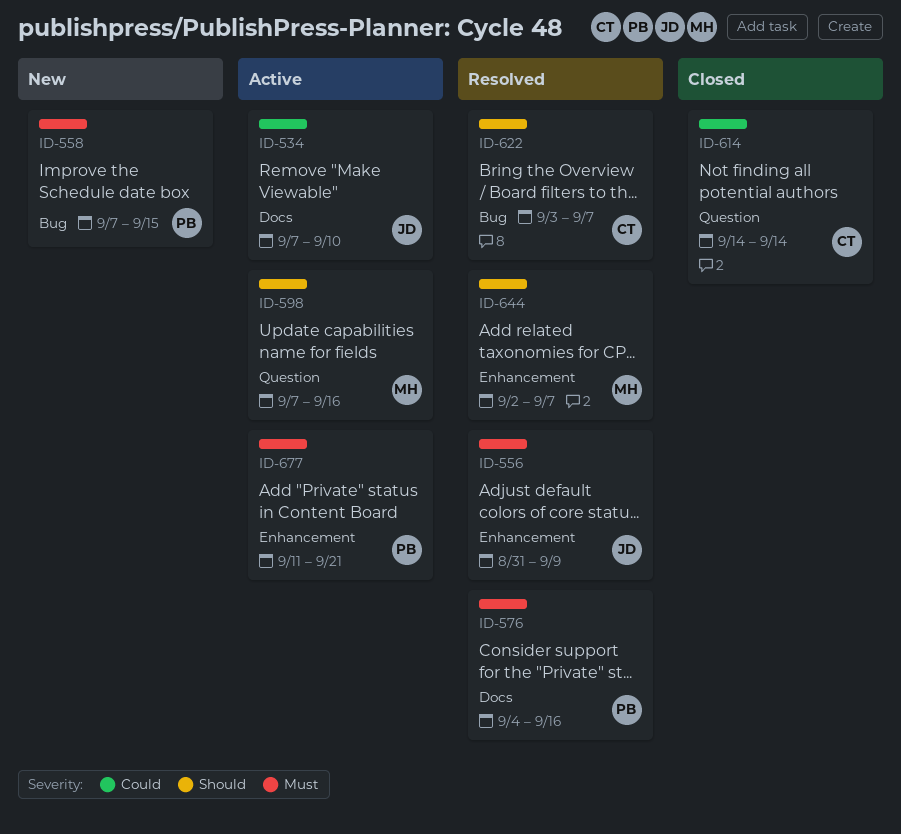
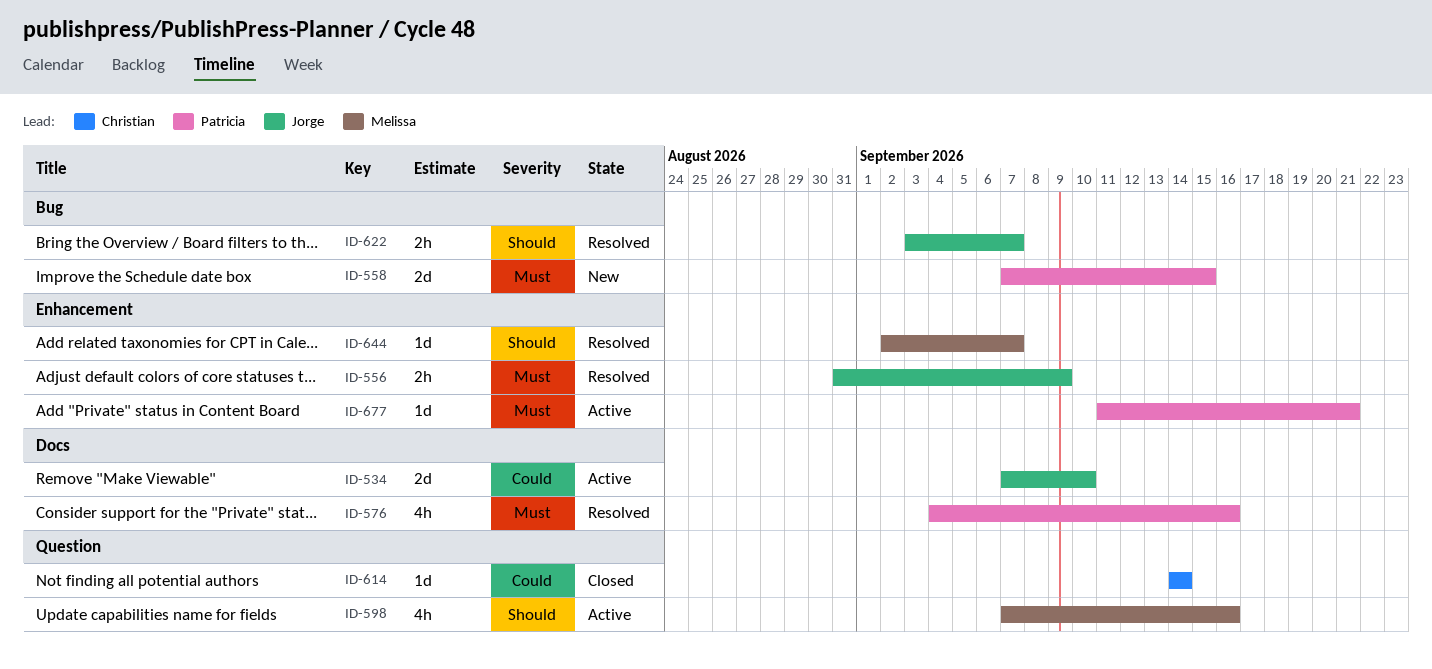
ID-622, owner: Christian -> Jorge

